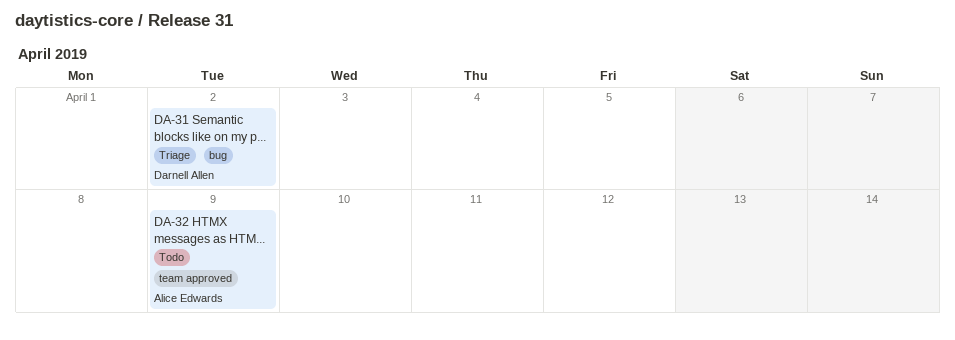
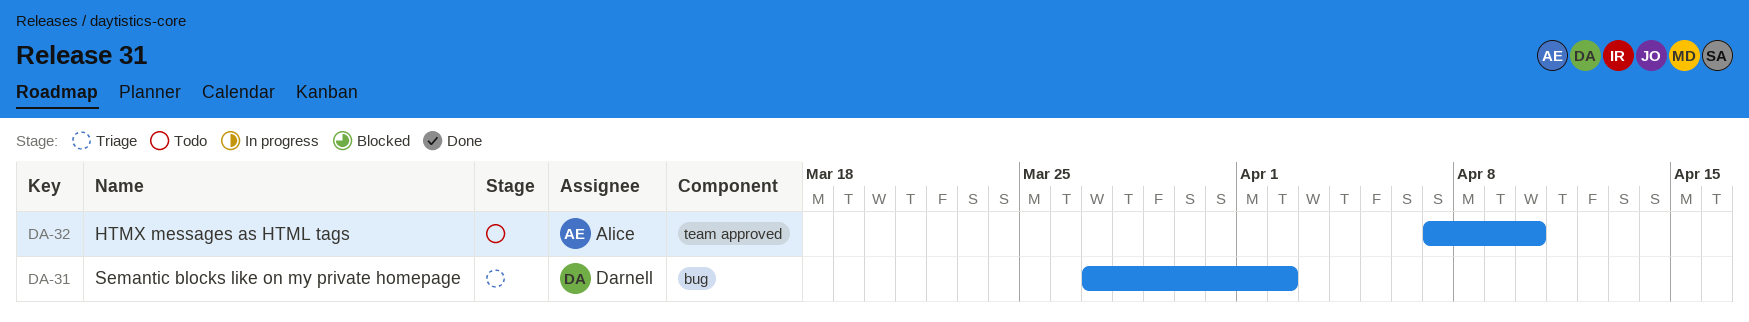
DA-32, due: Apr 9 -> Apr 10

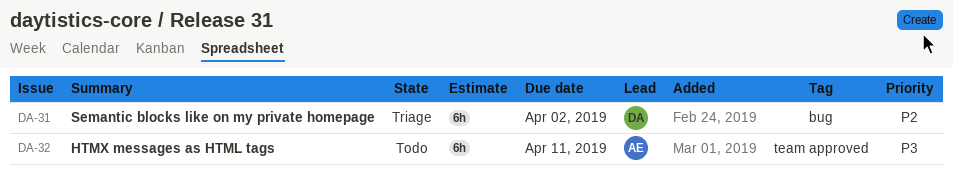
DA-32, due: Apr 10 -> Apr 11

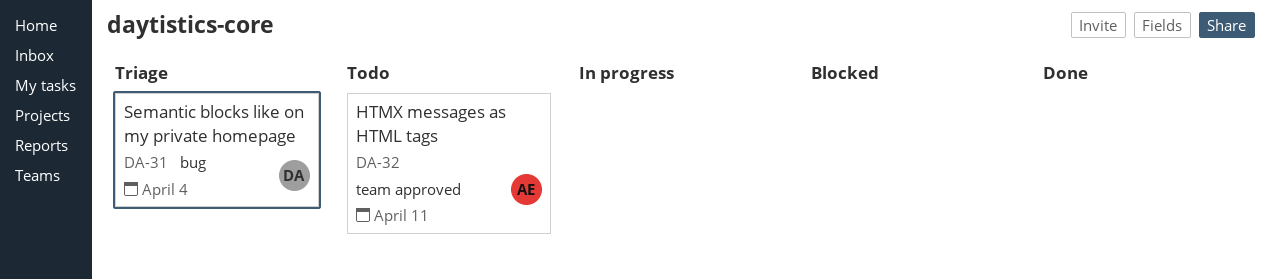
DA-31, due: Apr 2 -> Apr 4

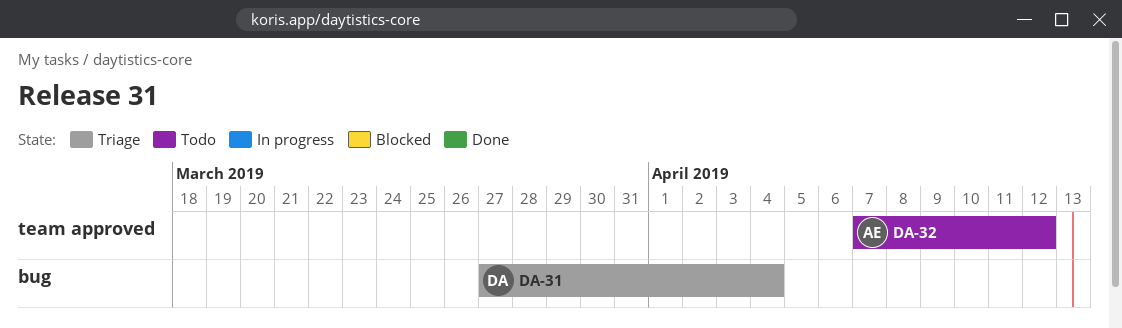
DA-32, due: Apr 11 -> Apr 12

